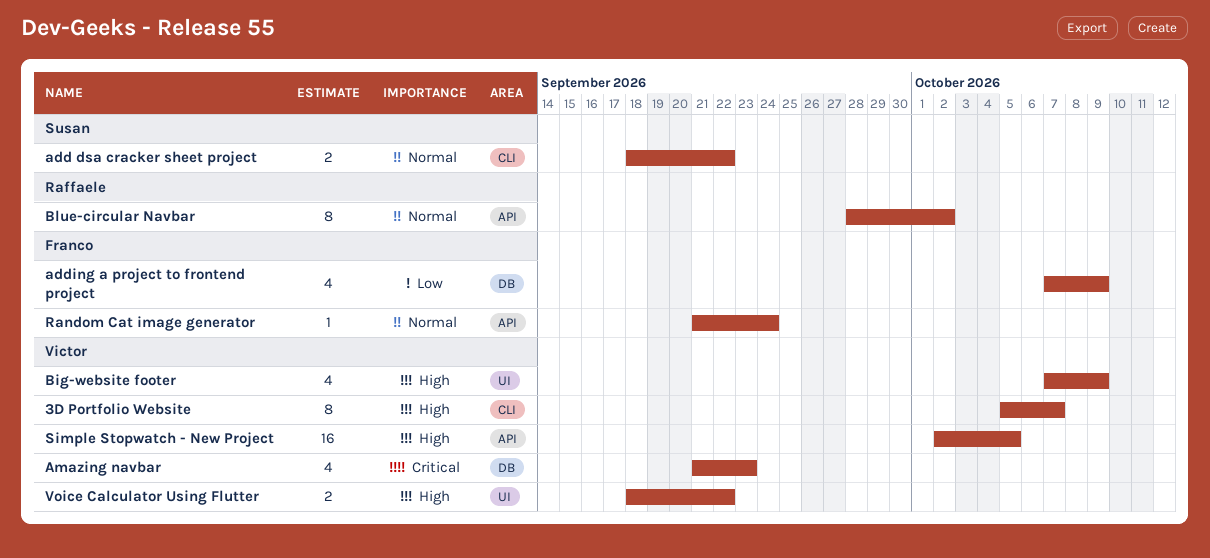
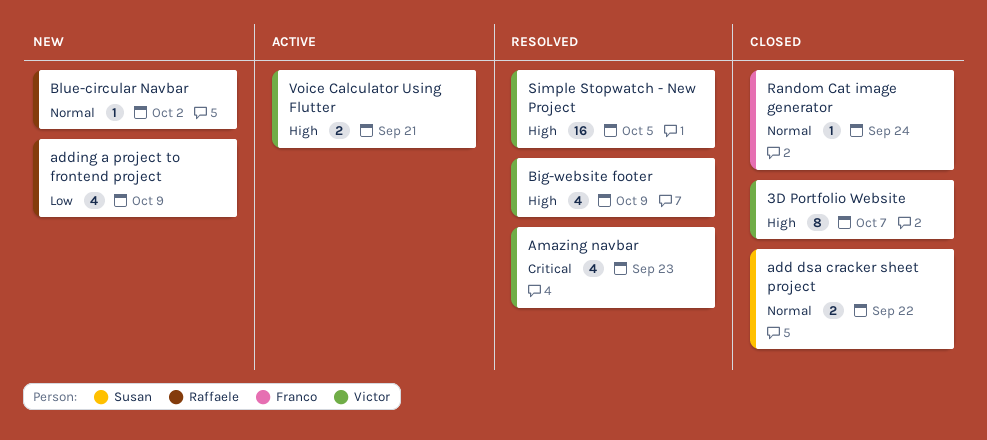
adding a project to frontend project, owner: Franco -> Raffaele
Blue-circular Navbar, estimate: 8 -> 1
Voice Calculator Using Flutter, due: Sep 22 -> Sep 21

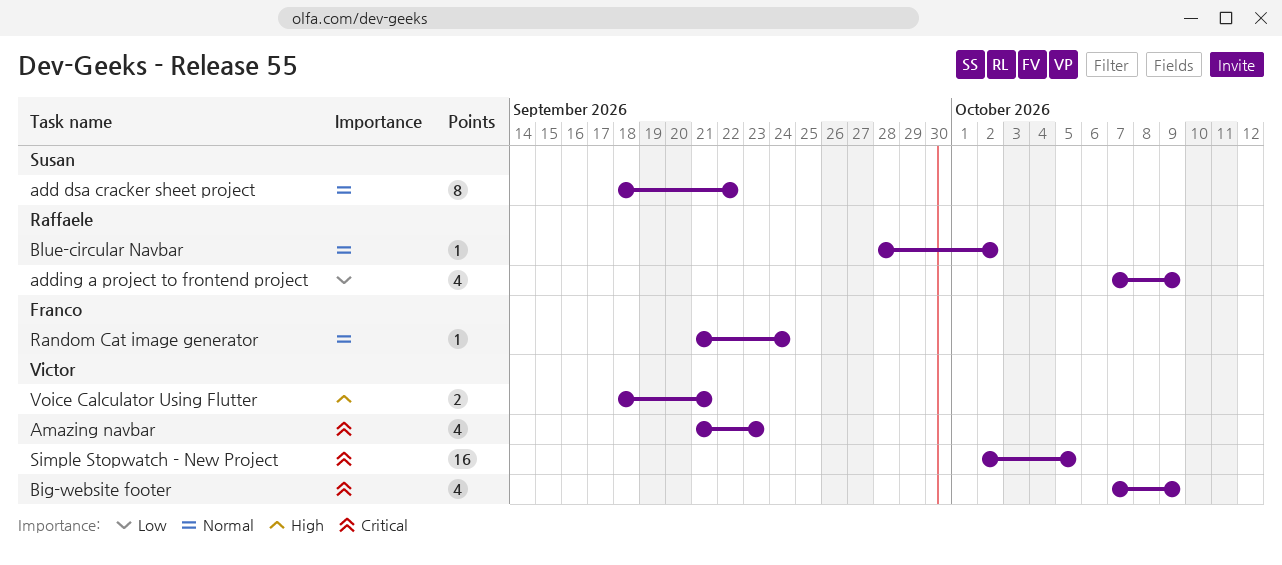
3D Portfolio Website: present -> none
add dsa cracker sheet project, estimate: 2 -> 8
Big-website footer, priority: High -> Critical
Simple Stopwatch - New Project, priority: High -> Critical

